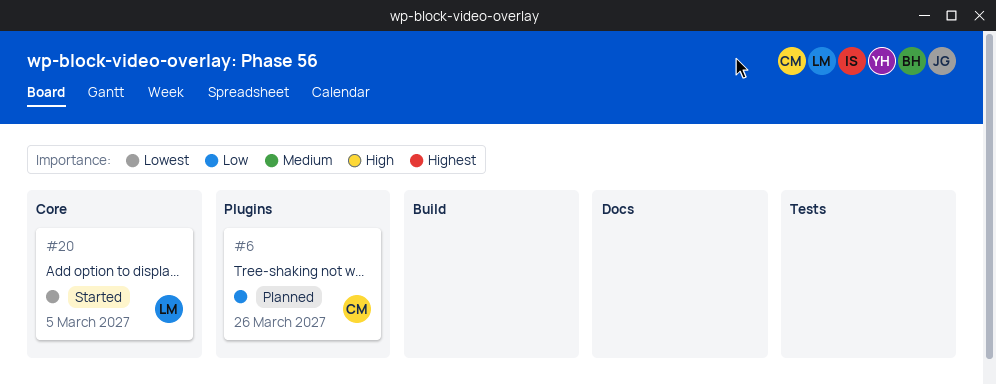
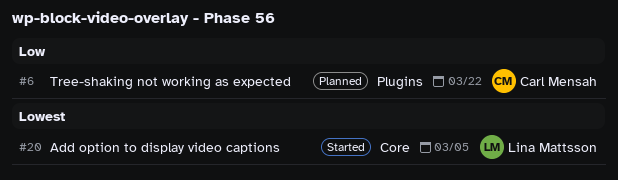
#6, due: Mar 26 -> Mar 22

